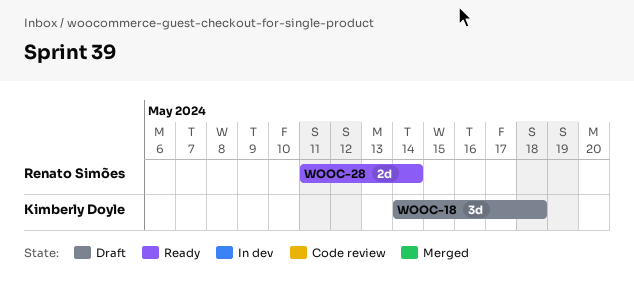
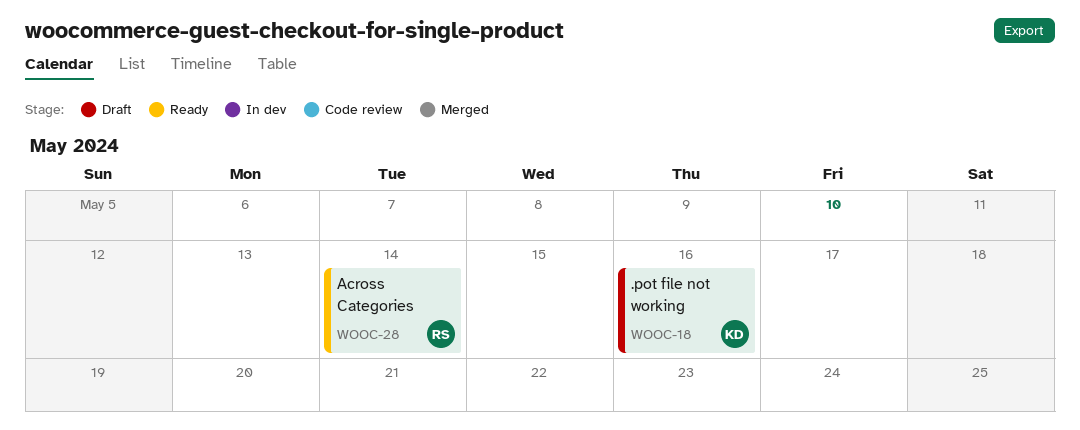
WOOC-18, due: May 18 -> May 16

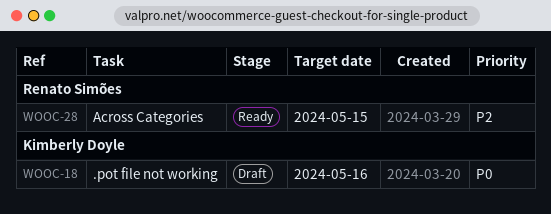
WOOC-28, due: May 14 -> May 15

